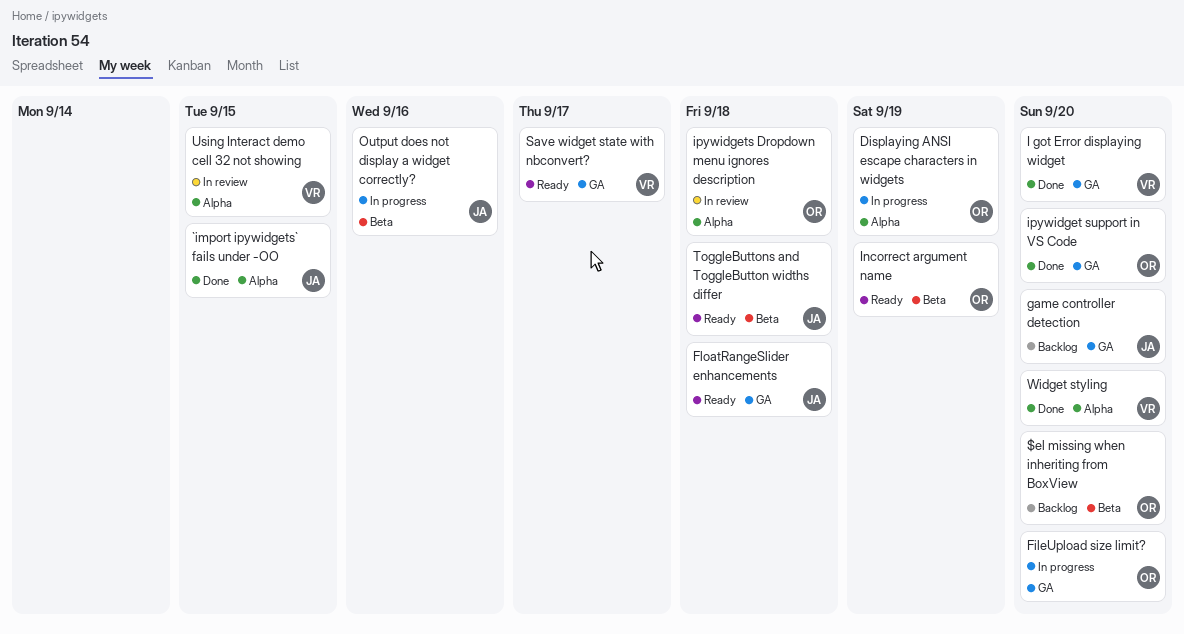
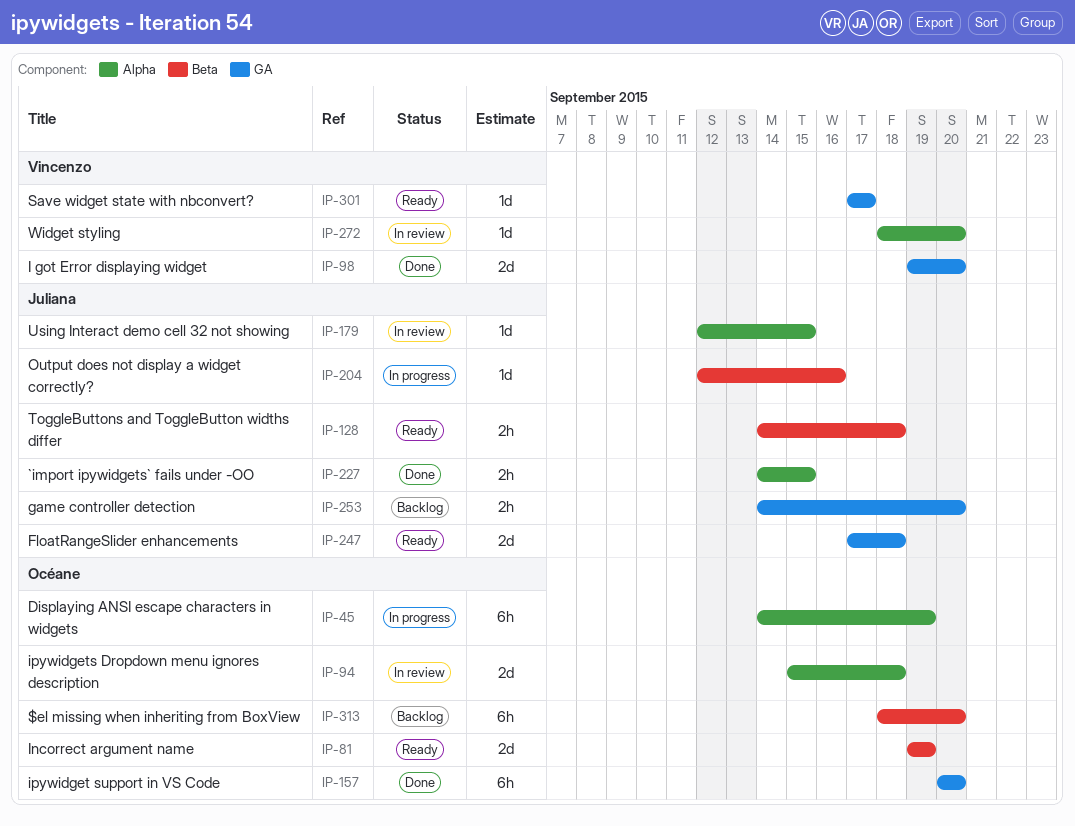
FileUpload size limit?: present -> none
Using Interact demo cell 32 not showing, owner: Vincenzo -> Juliana
Widget styling, status: Done -> In review

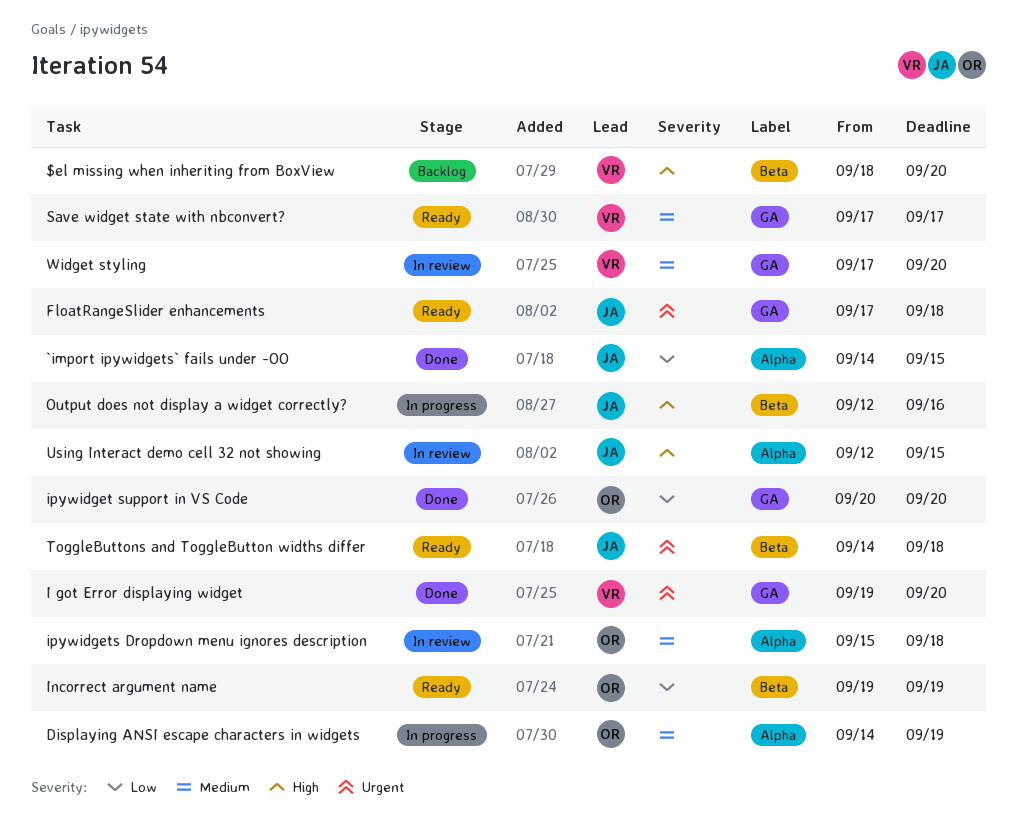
$el missing when inheriting from BoxView, owner: Océane -> Vincenzo
game controller detection: present -> none
Widget styling, label: Alpha -> GA
Widget styling, start: Sep 18 -> Sep 17

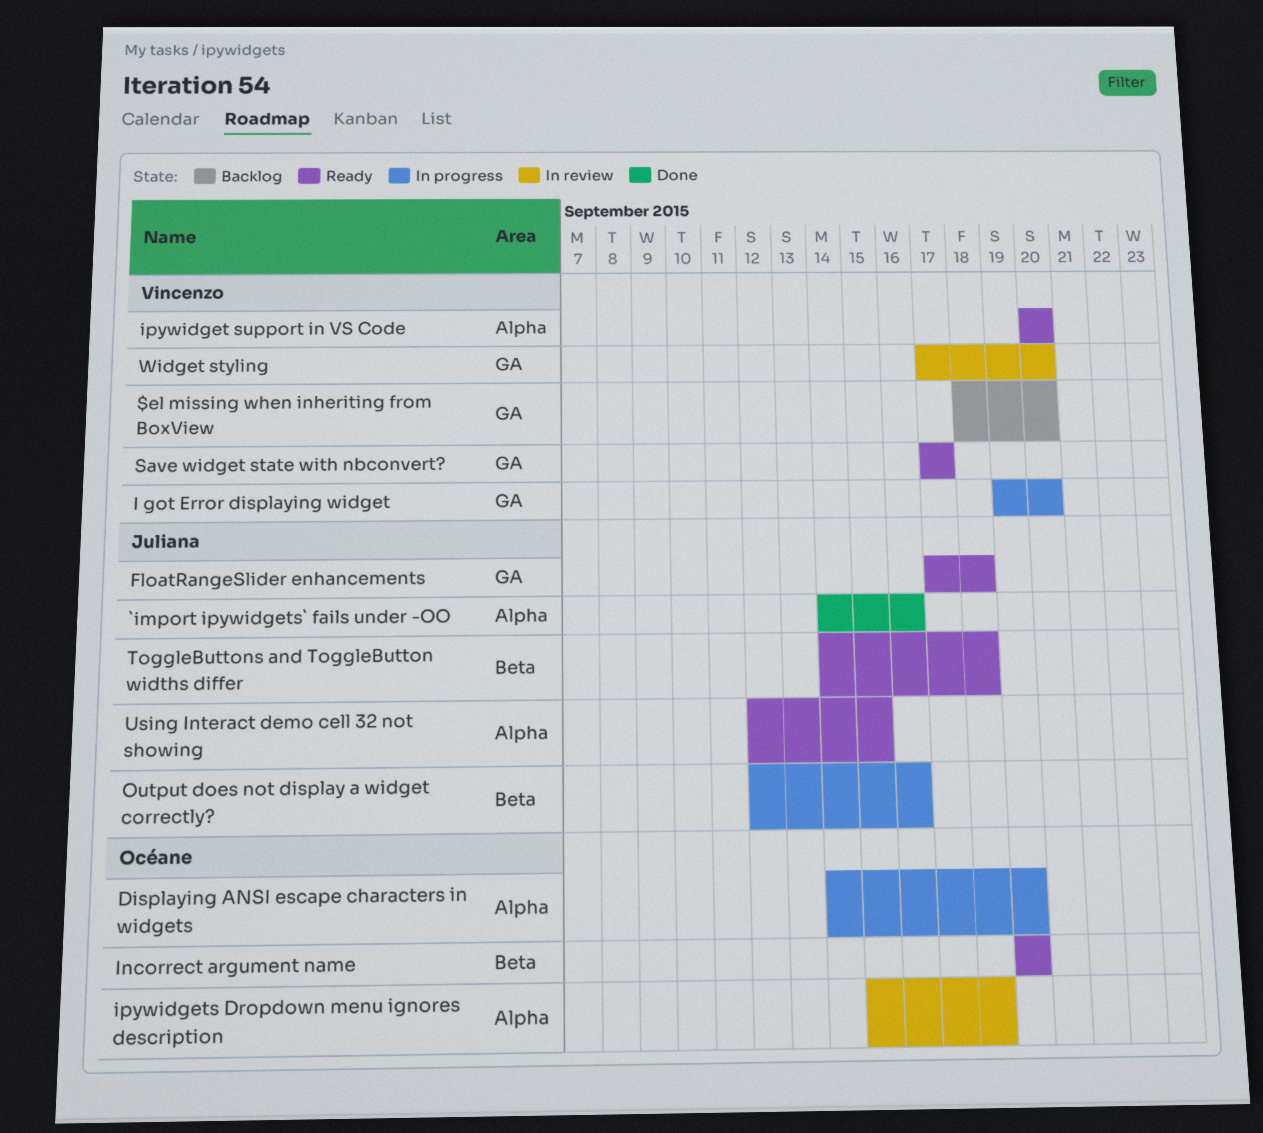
$el missing when inheriting from BoxView, label: Beta -> GA
`import ipywidgets` fails under -OO, due: Sep 15 -> Sep 16
I got Error displaying widget, status: Done -> In progress
ipywidget support in VS Code, status: Done -> Ready
ipywidget support in VS Code, owner: Océane -> Vincenzo
ipywidget support in VS Code, label: GA -> Alpha
Using Interact demo cell 32 not showing, status: In review -> Ready

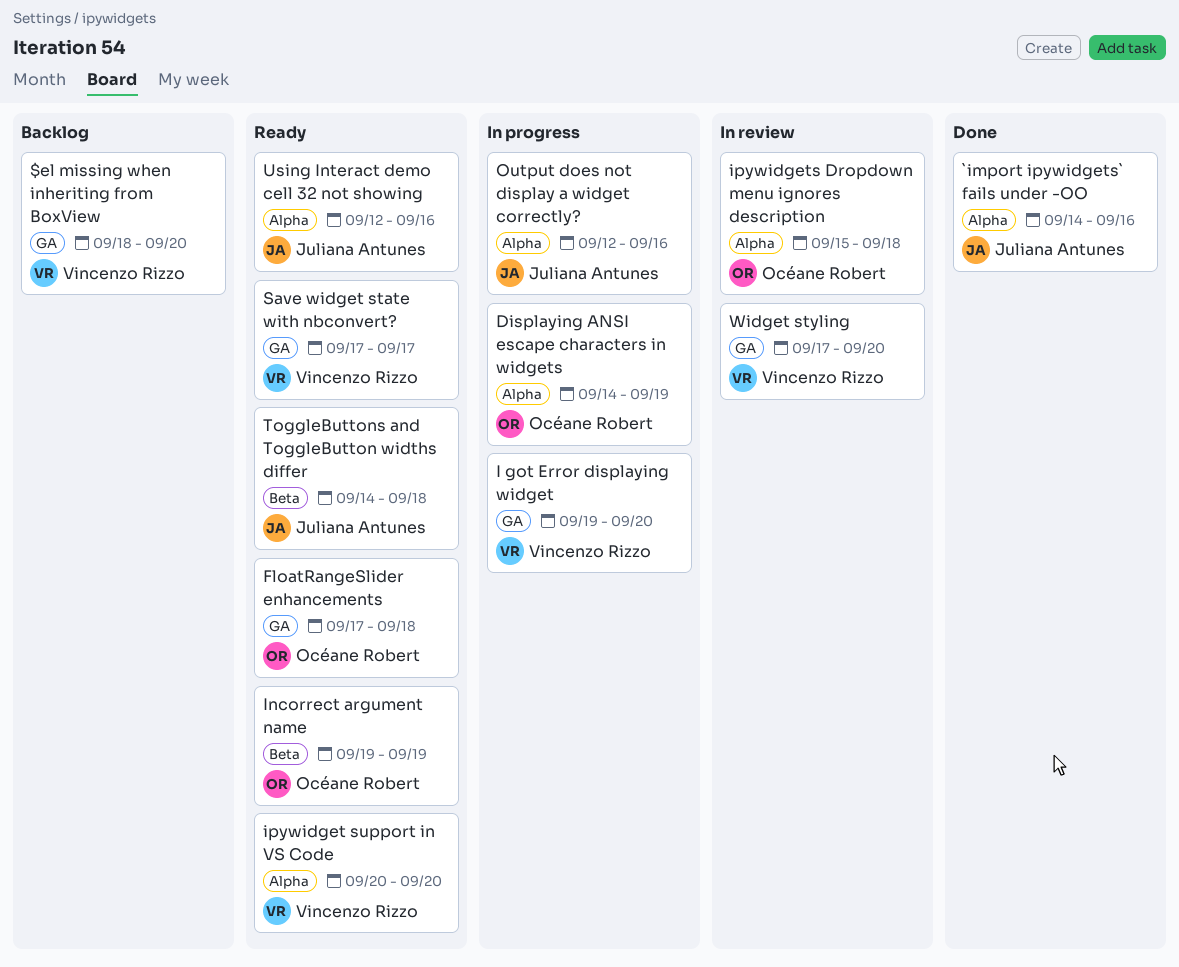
FloatRangeSlider enhancements, owner: Juliana Antunes -> Océane Robert
Output does not display a widget correctly?, label: Beta -> Alpha
Using Interact demo cell 32 not showing, due: Sep 15 -> Sep 16

